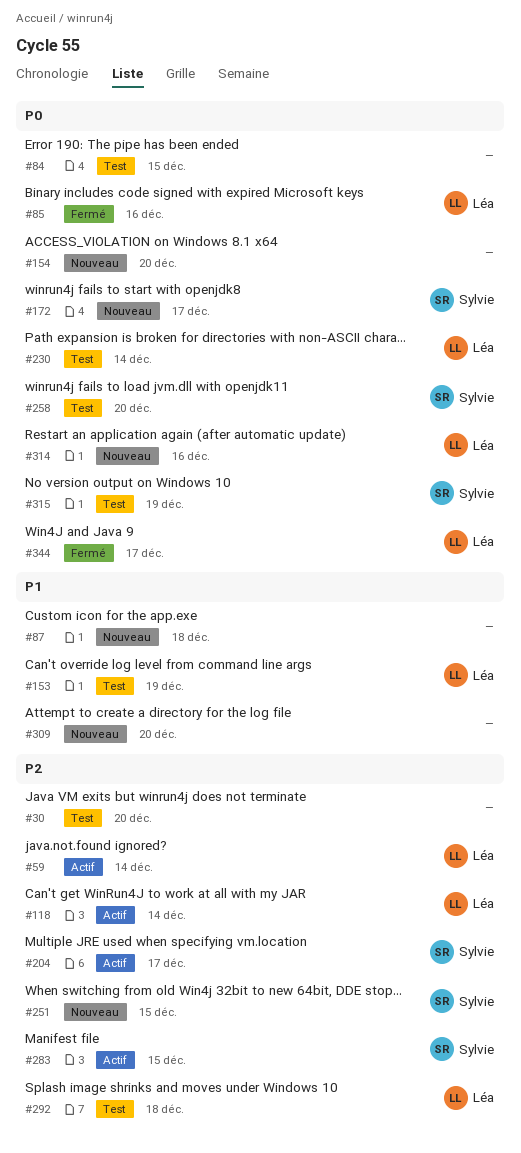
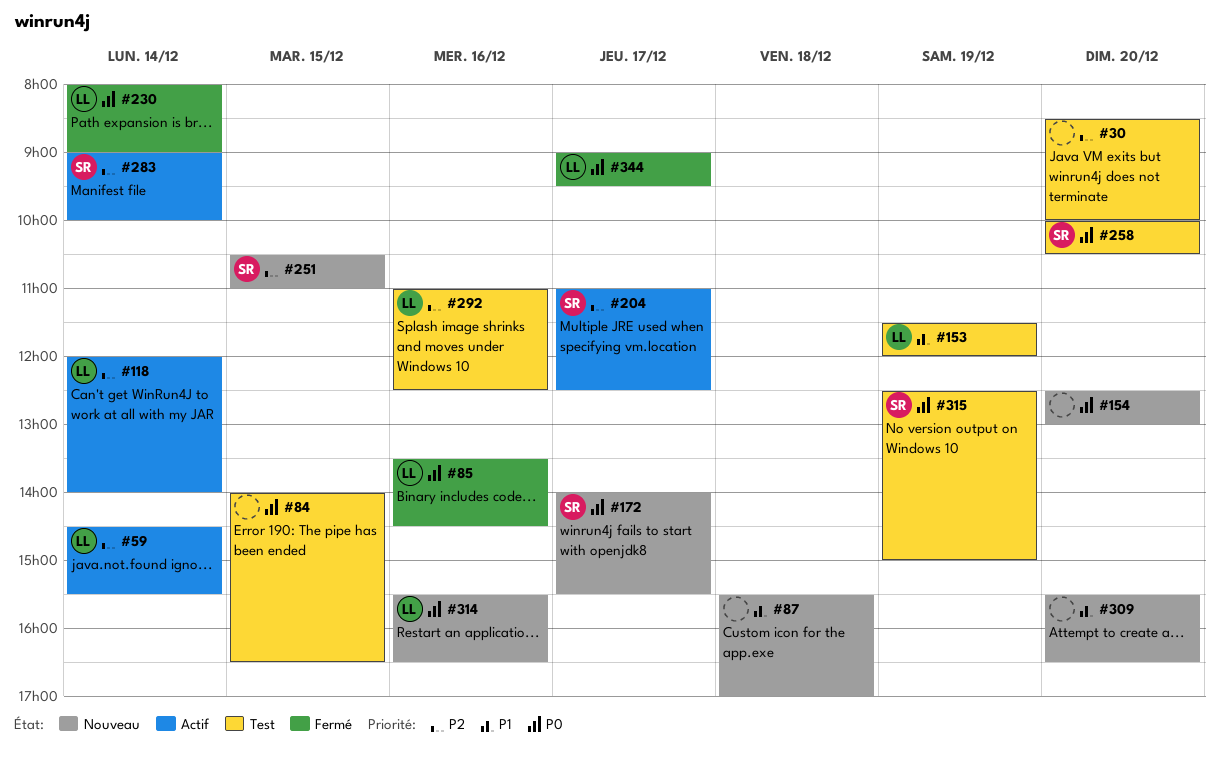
#230, status: Test -> Fermé
#283, day: Dec 15 -> Dec 14
#292, day: Dec 18 -> Dec 16

